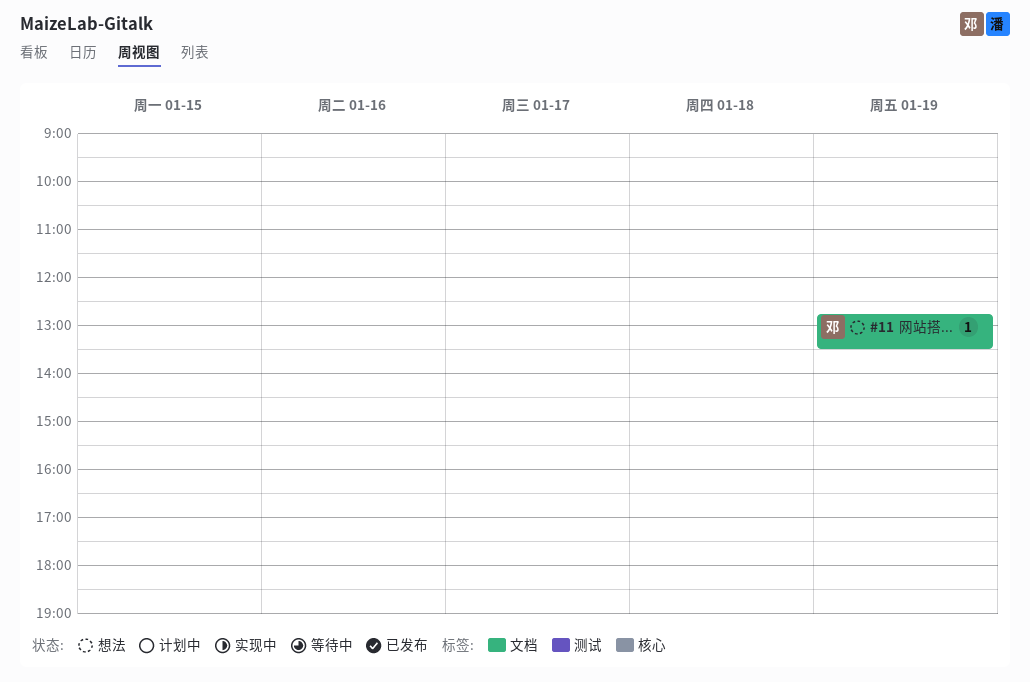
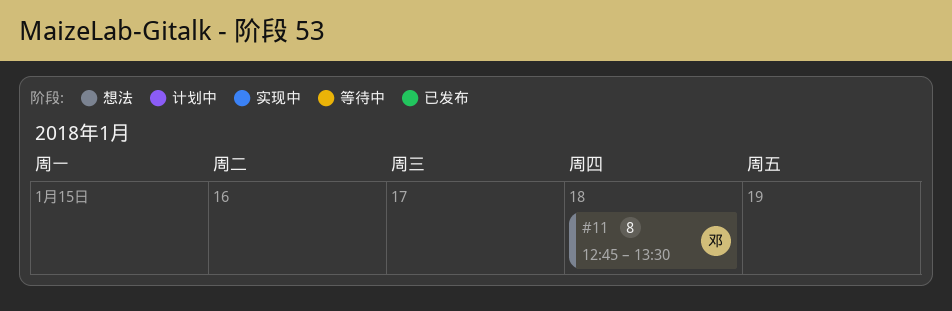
#11, estimate: 1 -> 8
#11, day: Jan 19 -> Jan 18

